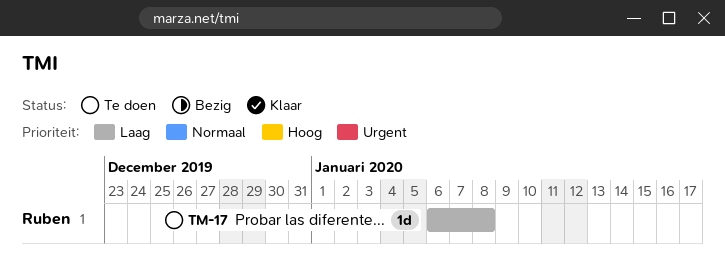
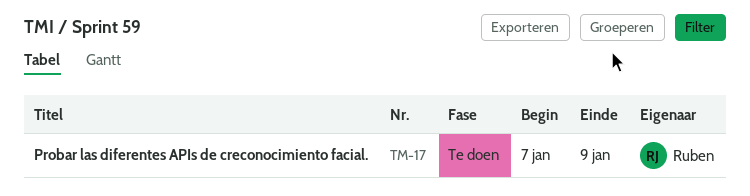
TM-17, start: Jan 6 -> Jan 7
TM-17, due: Jan 8 -> Jan 9

